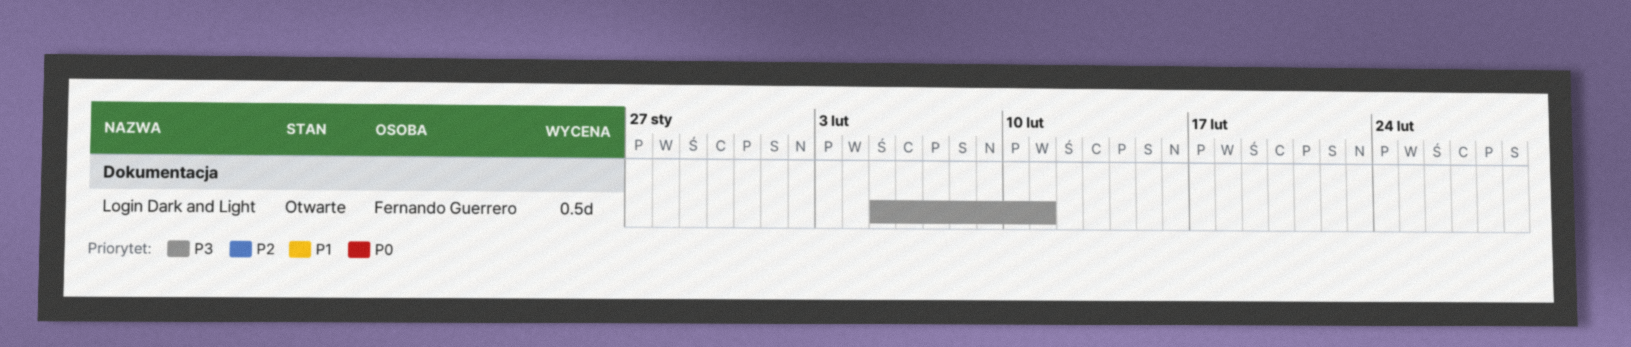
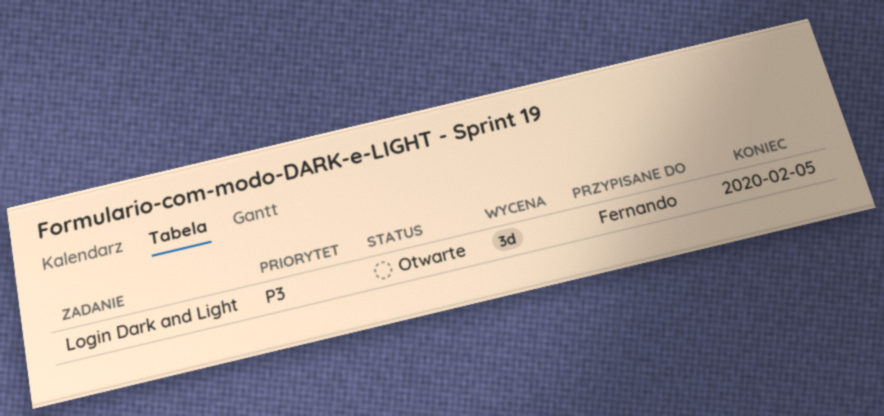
Login Dark and Light, estimate: 0.5d -> 3d
Login Dark and Light, due: Feb 11 -> Feb 5

